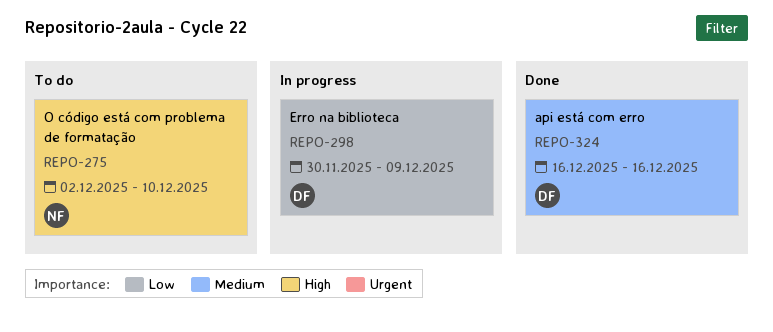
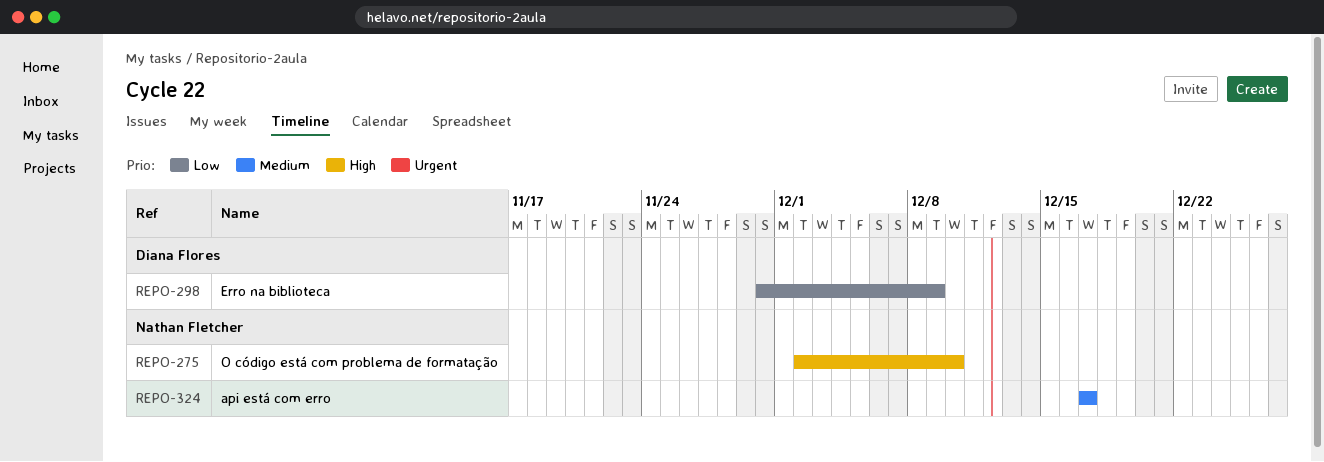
REPO-324, owner: Diana Flores -> Nathan Fletcher
REPO-324, start: Dec 16 -> Dec 17
REPO-324, due: Dec 16 -> Dec 17

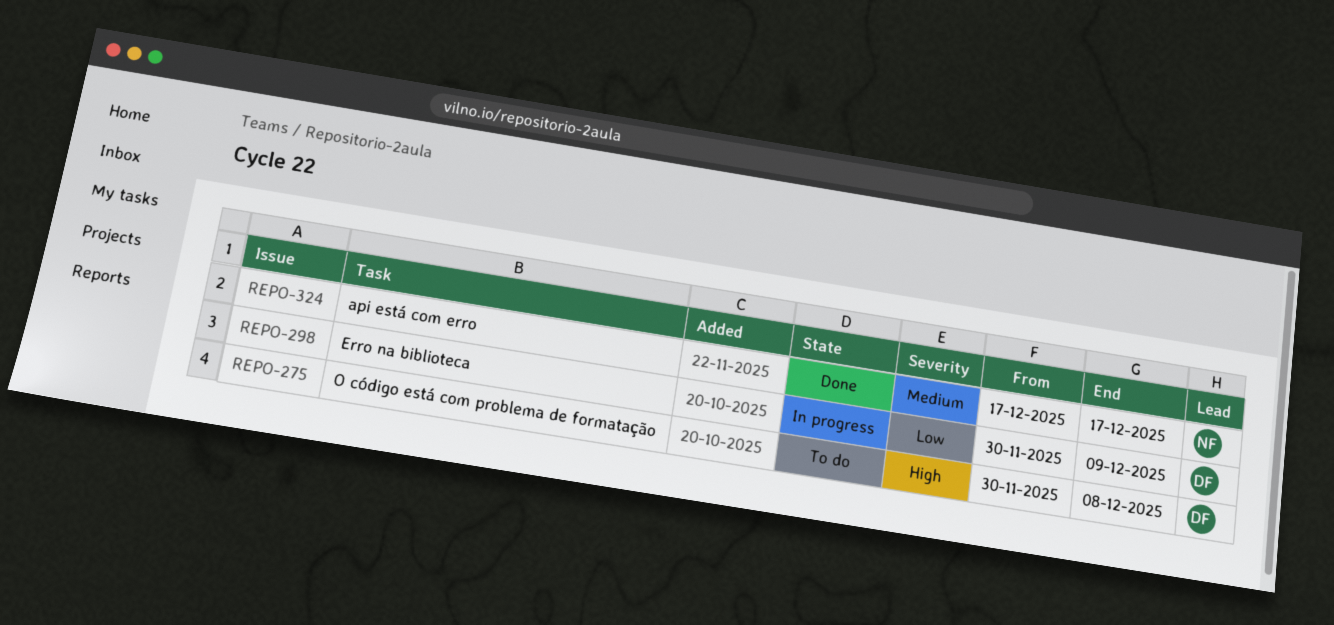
REPO-275, owner: Nathan Fletcher -> Diana Flores
REPO-275, start: Dec 2 -> Nov 30
REPO-275, due: Dec 10 -> Dec 8

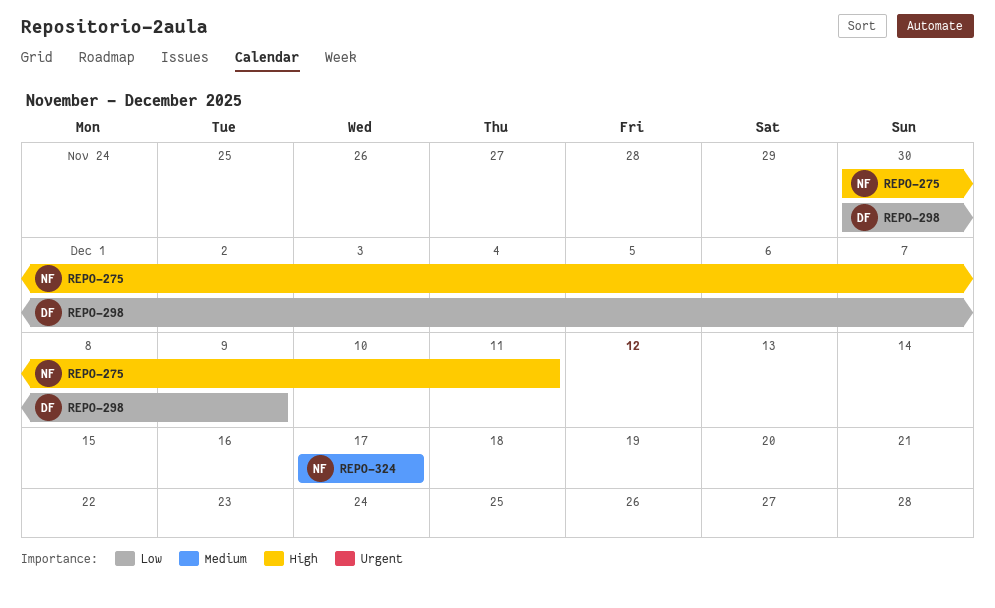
REPO-275, owner: DF -> NF
REPO-275, due: Dec 8 -> Dec 11

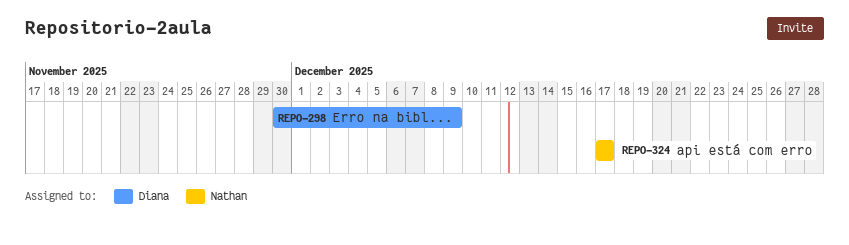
REPO-275: present -> none

